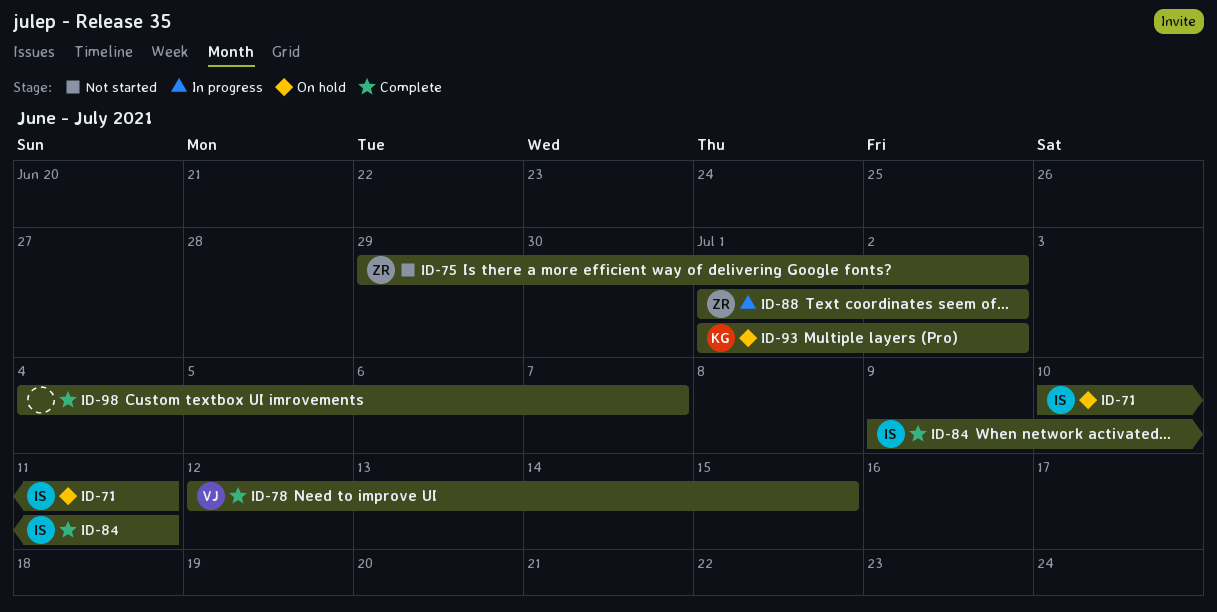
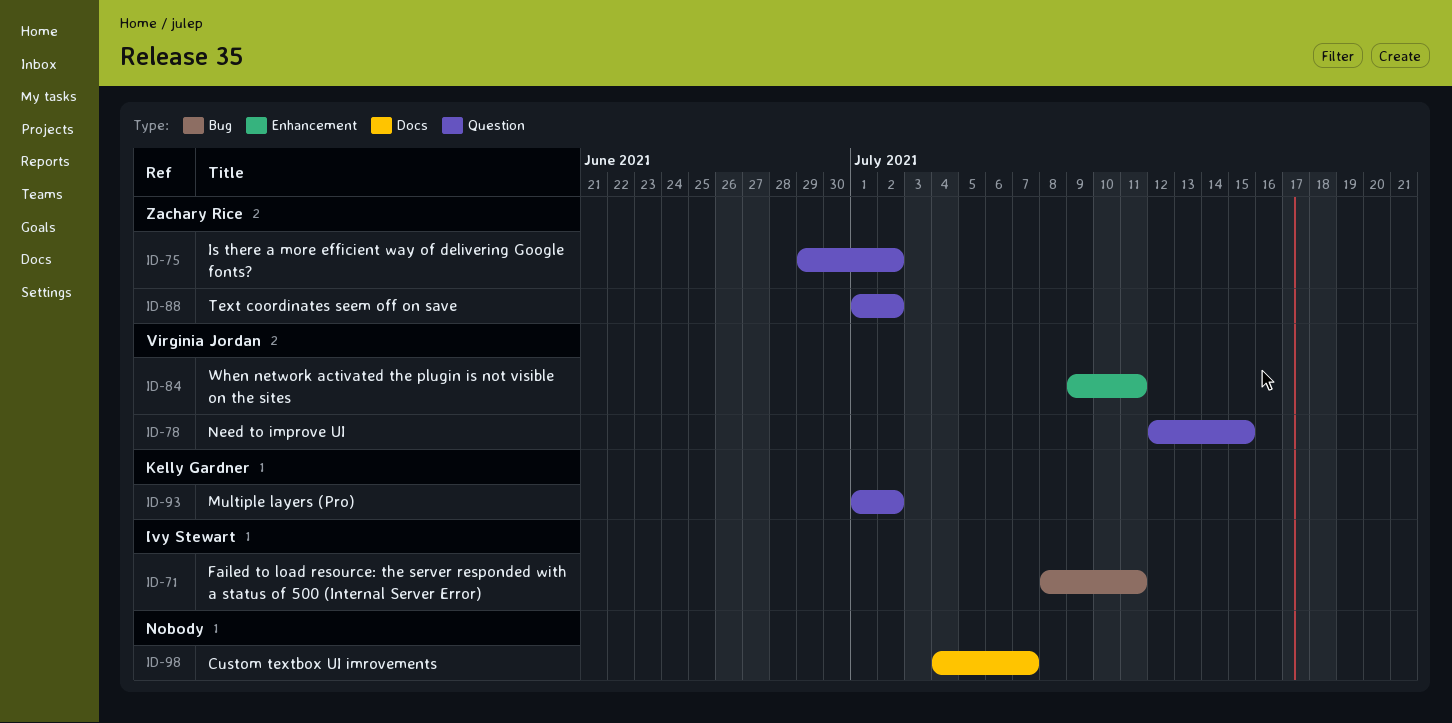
ID-71, start: Jul 10 -> Jul 8
ID-84, owner: Ivy Stewart -> Virginia Jordan

